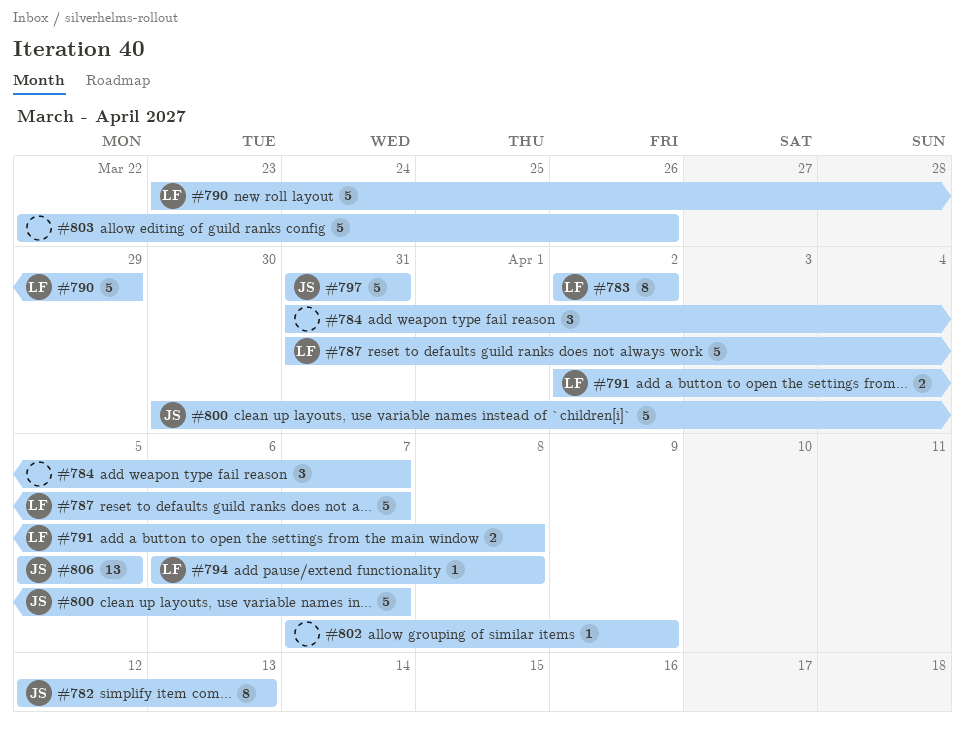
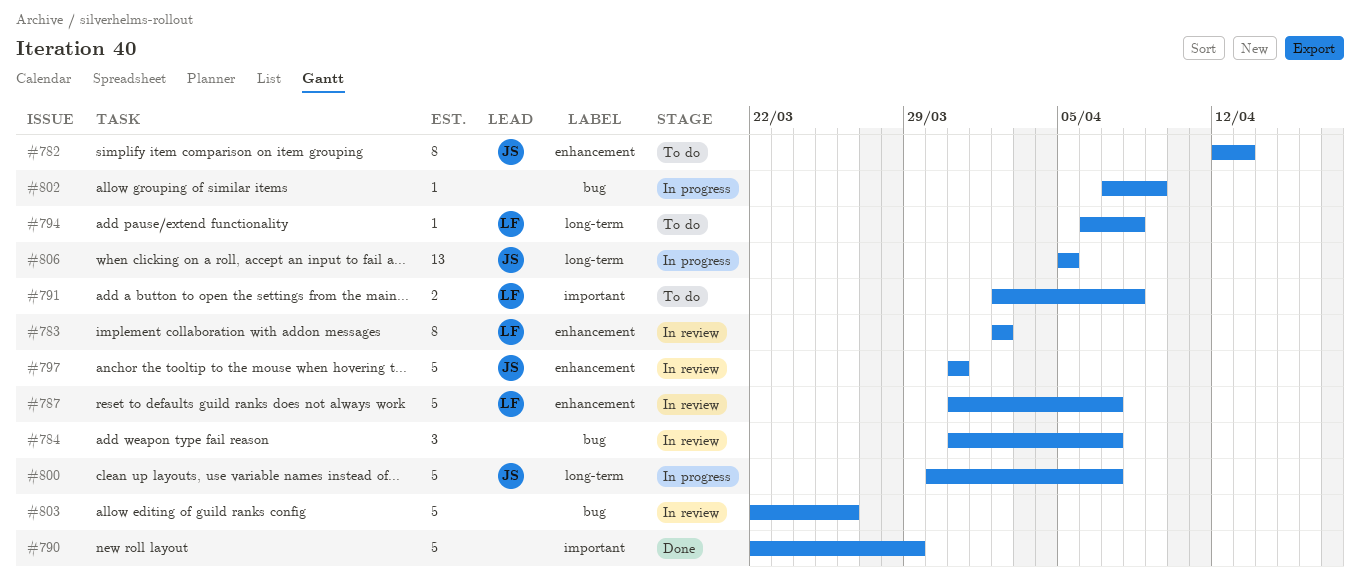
#790, owner: LF -> none
#790, start: Mar 23 -> Mar 22

